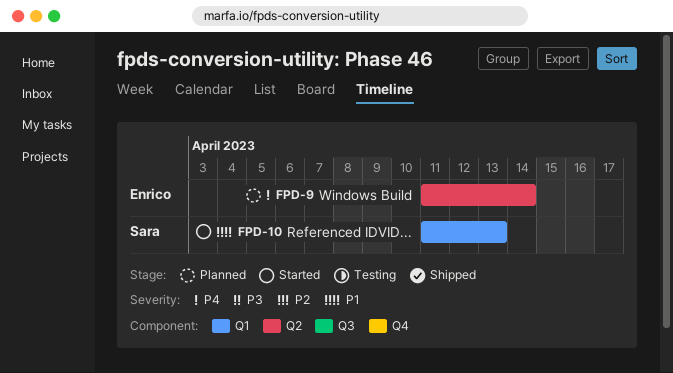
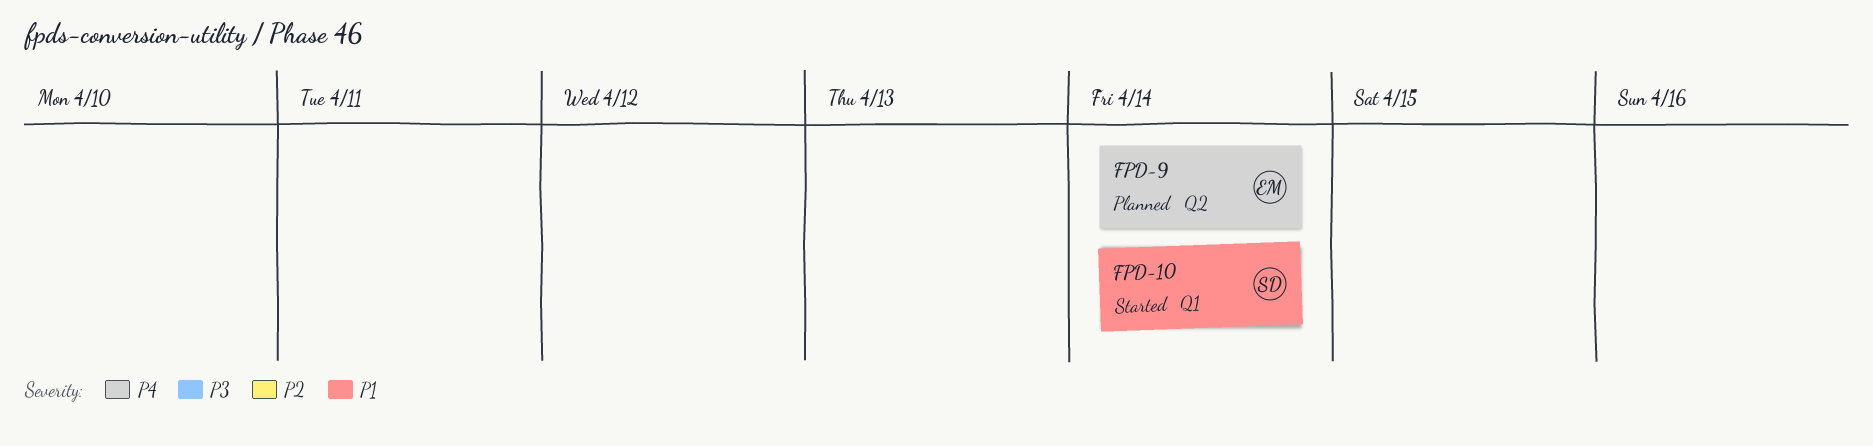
FPD-10, due: Apr 13 -> Apr 14

